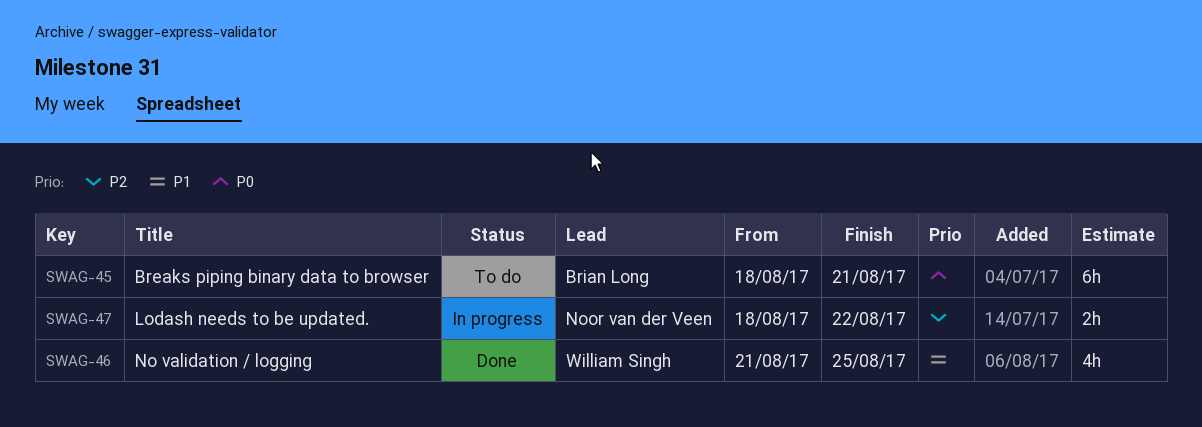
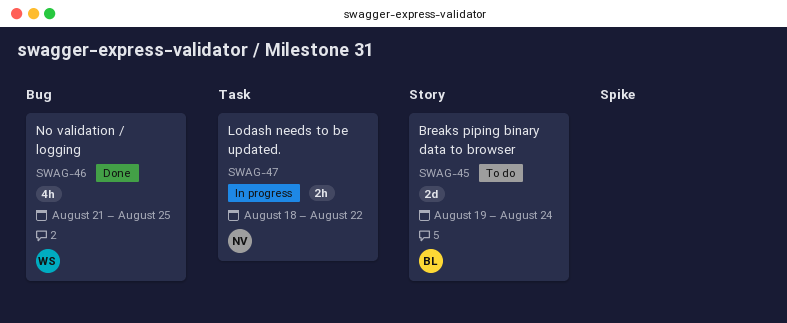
SWAG-45, estimate: 6h -> 2d
SWAG-45, start: Aug 18 -> Aug 19
SWAG-45, due: Aug 21 -> Aug 24

